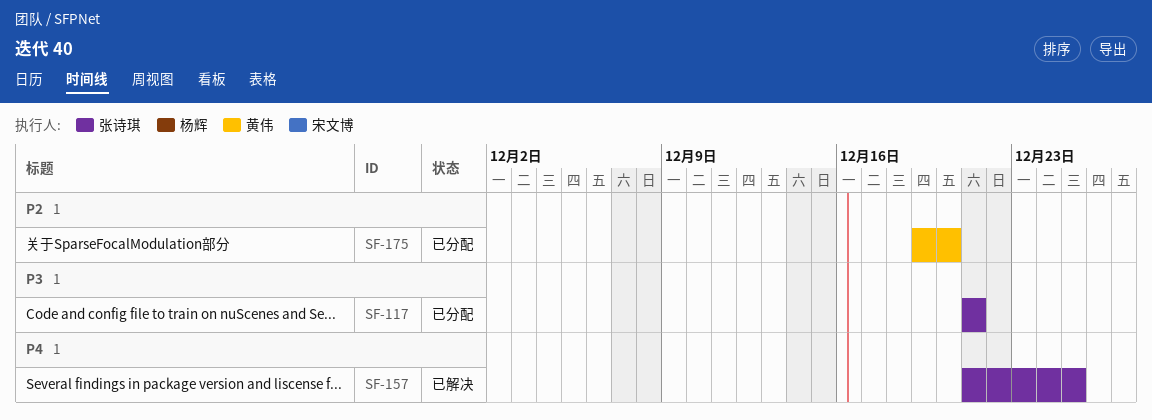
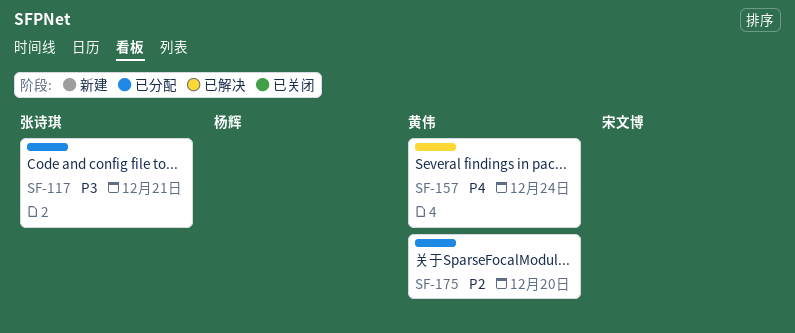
SF-157, owner: 张诗琪 -> 黄伟
SF-157, due: Dec 25 -> Dec 24

